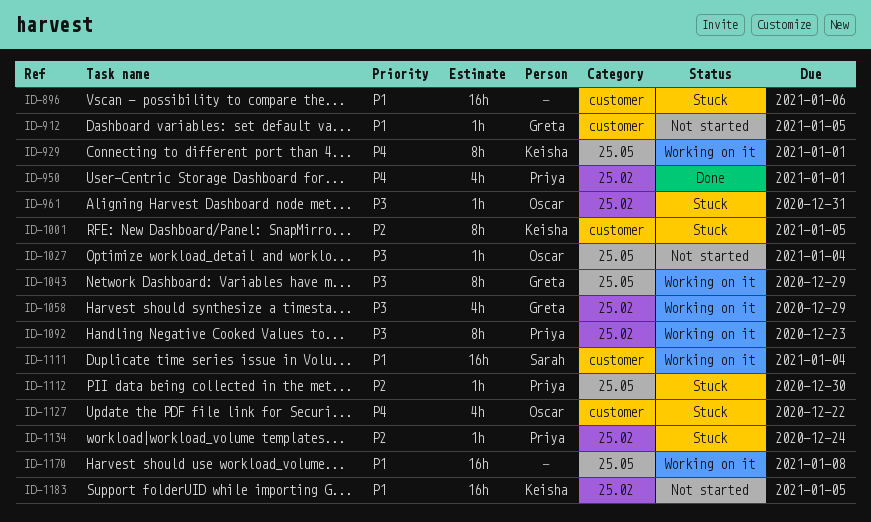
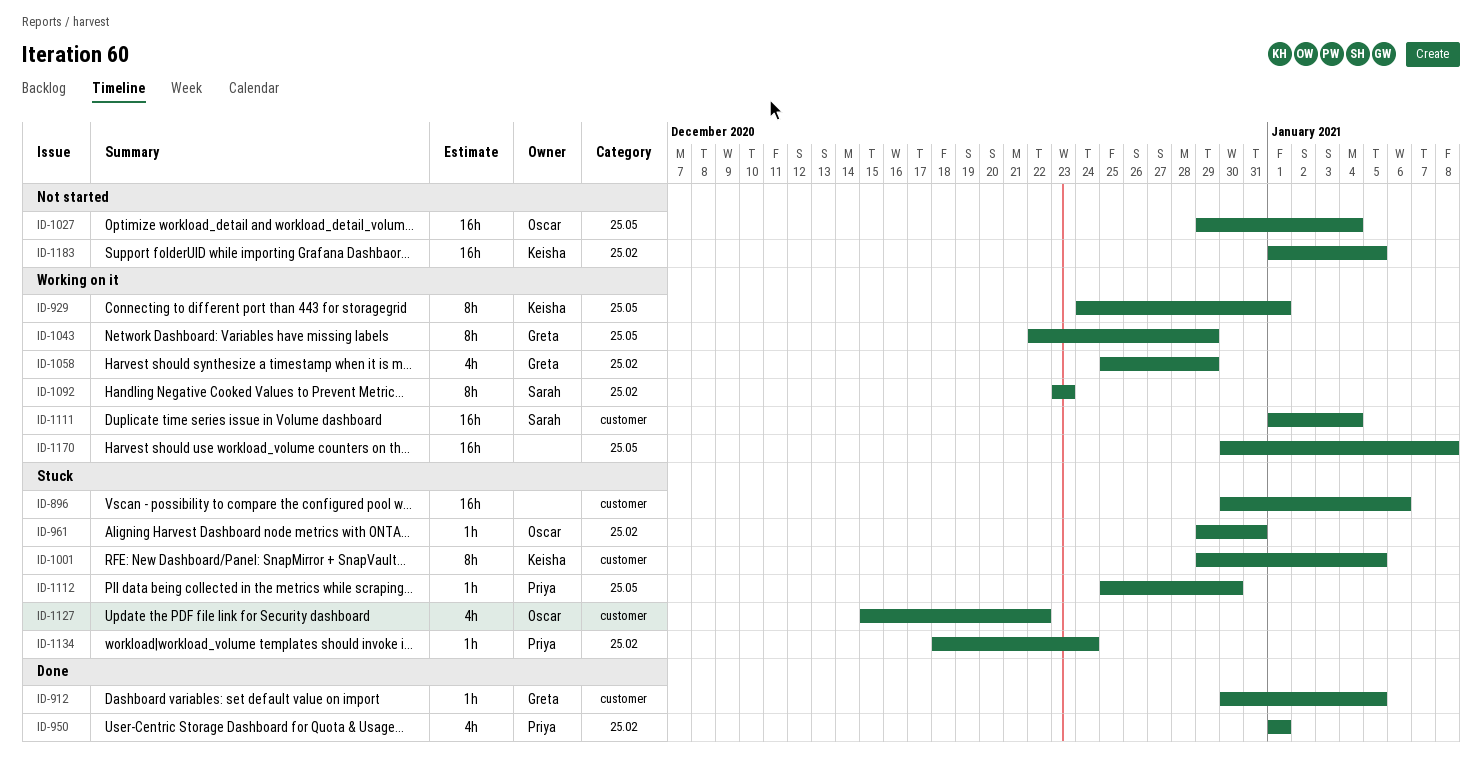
ID-912, status: Not started -> Done
ID-1027, estimate: 1h -> 16h
ID-1092, owner: Priya -> Sarah

